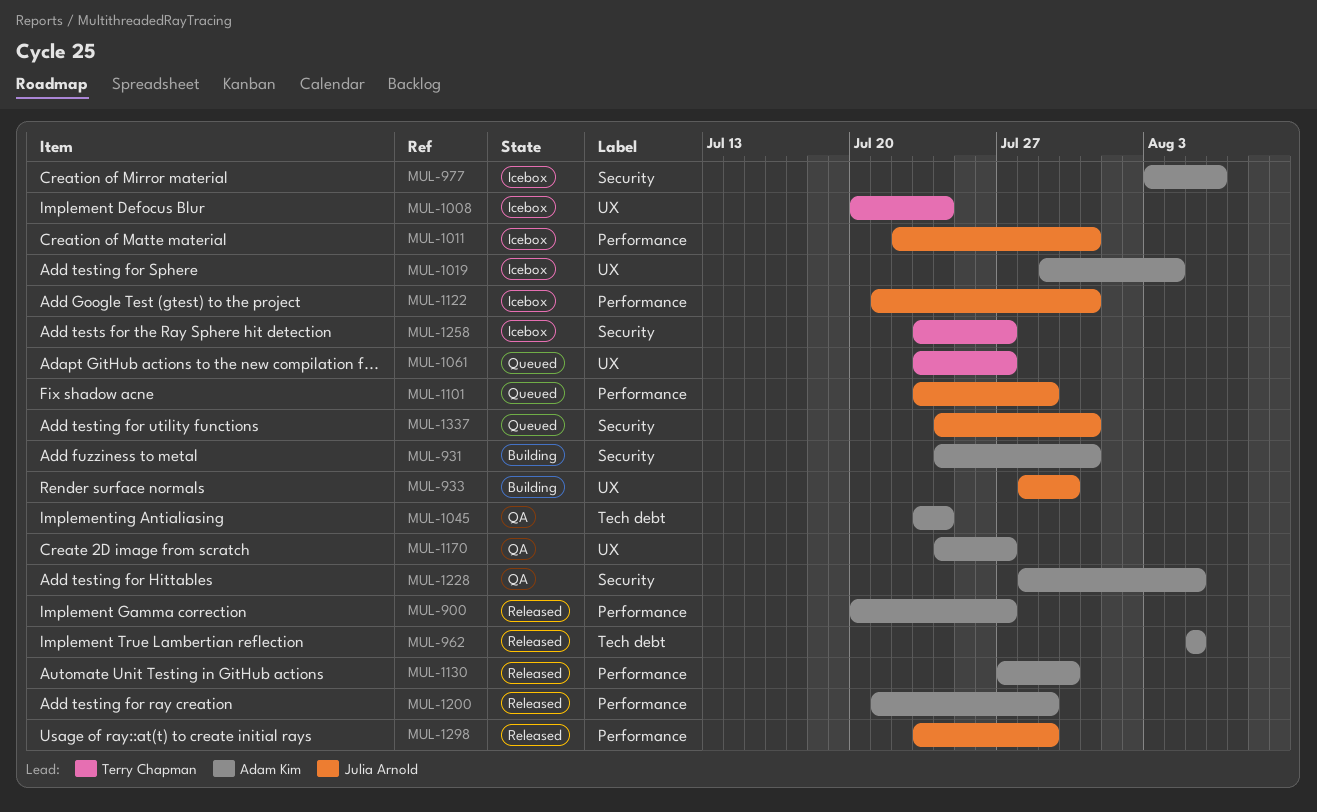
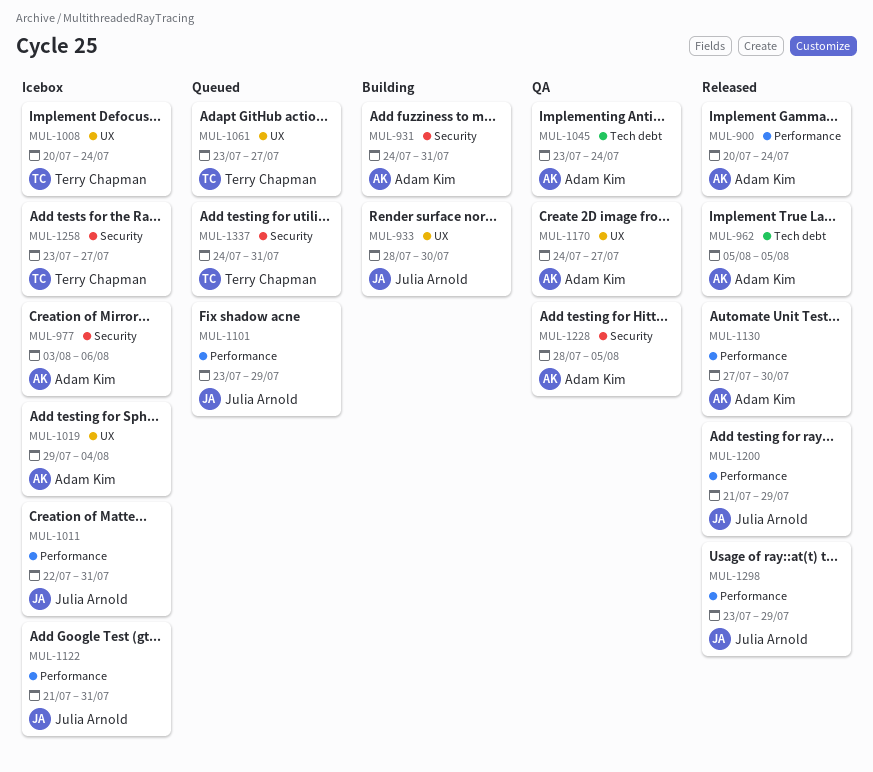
MUL-900, due: Jul 27 -> Jul 24
MUL-1200, owner: Adam Kim -> Julia Arnold
MUL-1337, owner: Julia Arnold -> Terry Chapman

